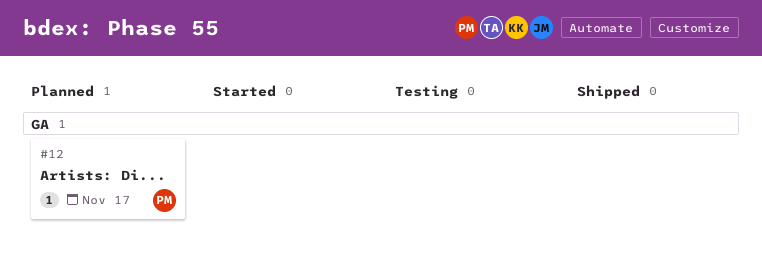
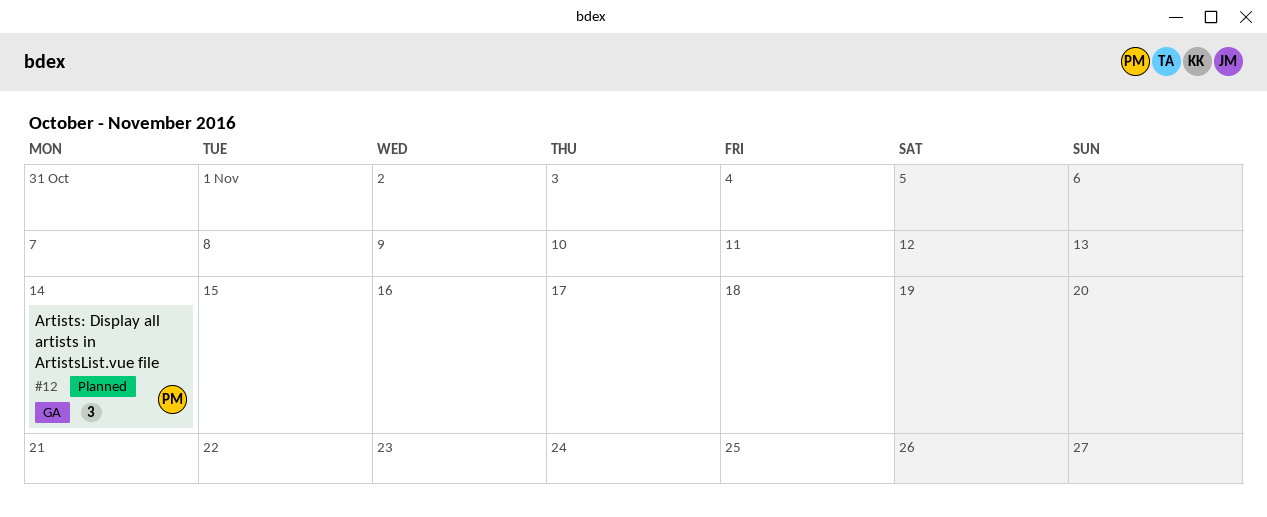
#12, estimate: 1 -> 3
#12, due: Nov 17 -> Nov 14

